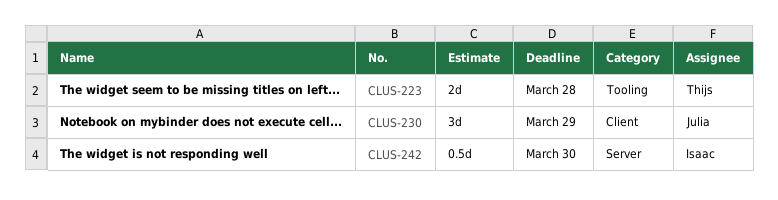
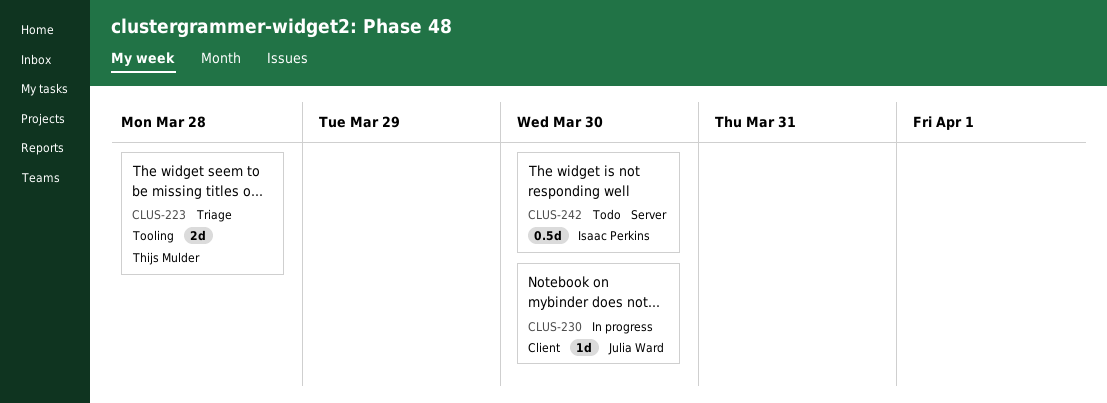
CLUS-230, estimate: 3d -> 1d
CLUS-230, due: Mar 29 -> Mar 30

